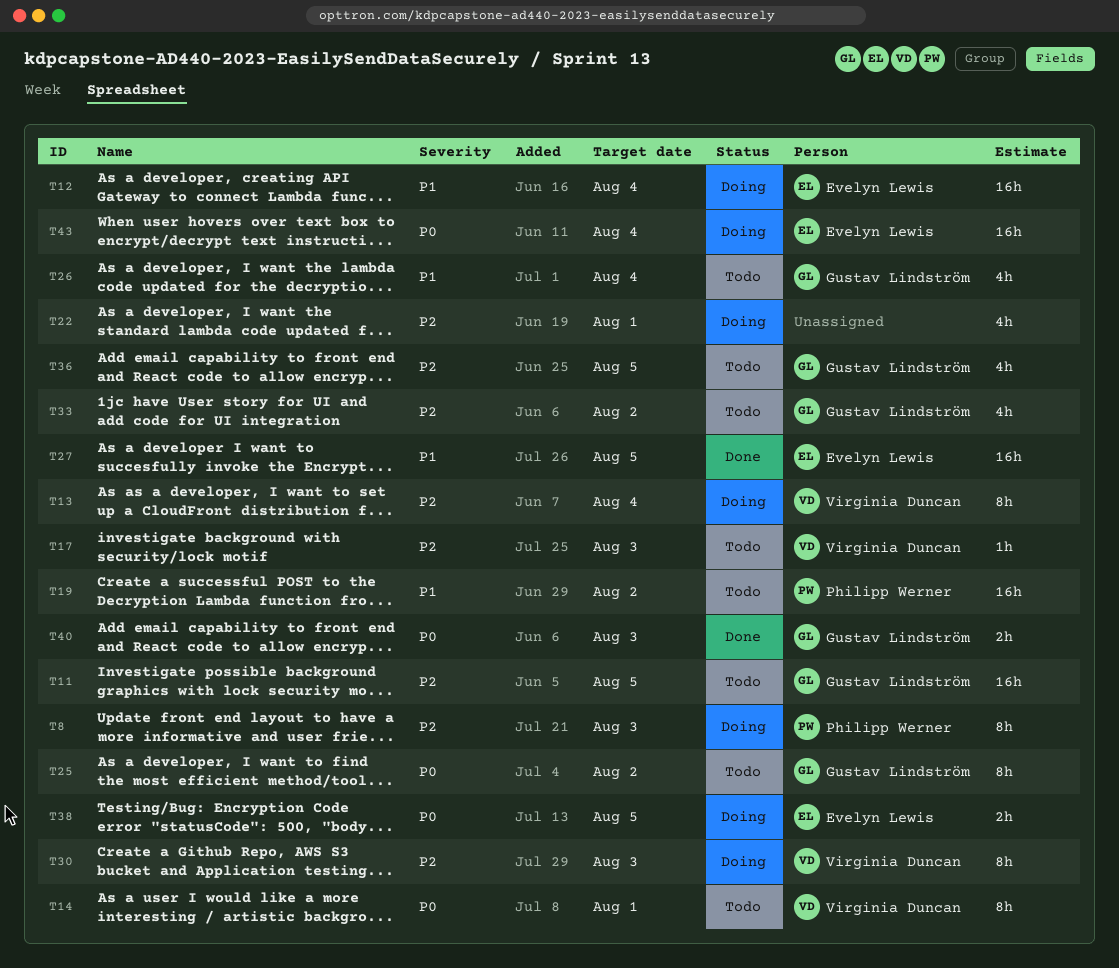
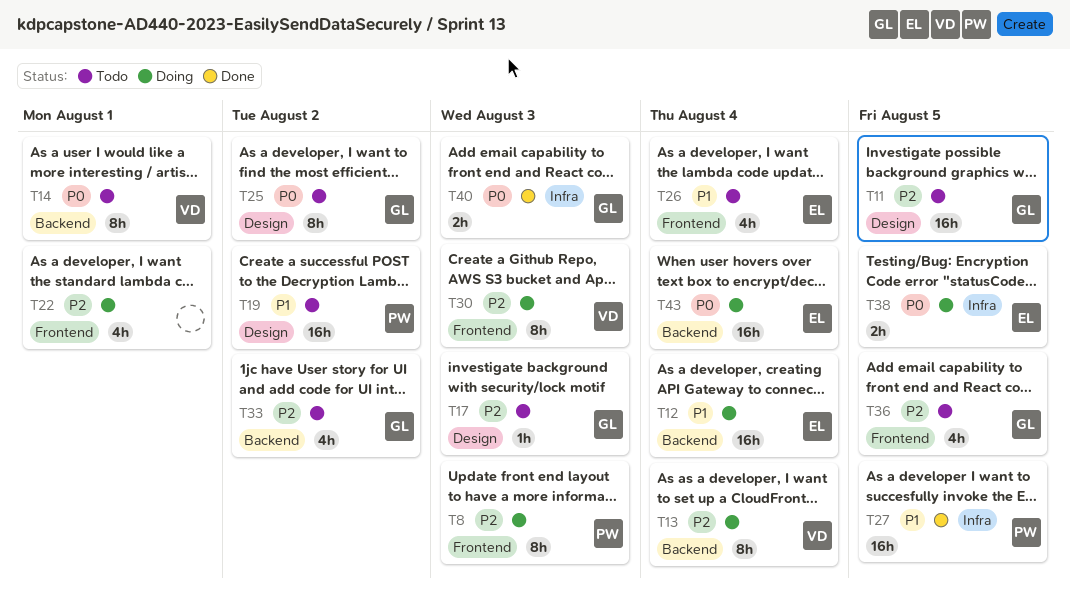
T17, owner: Virginia Duncan -> Gustav Lindström
T26, owner: Gustav Lindström -> Evelyn Lewis
T27, owner: Evelyn Lewis -> Philipp Werner

